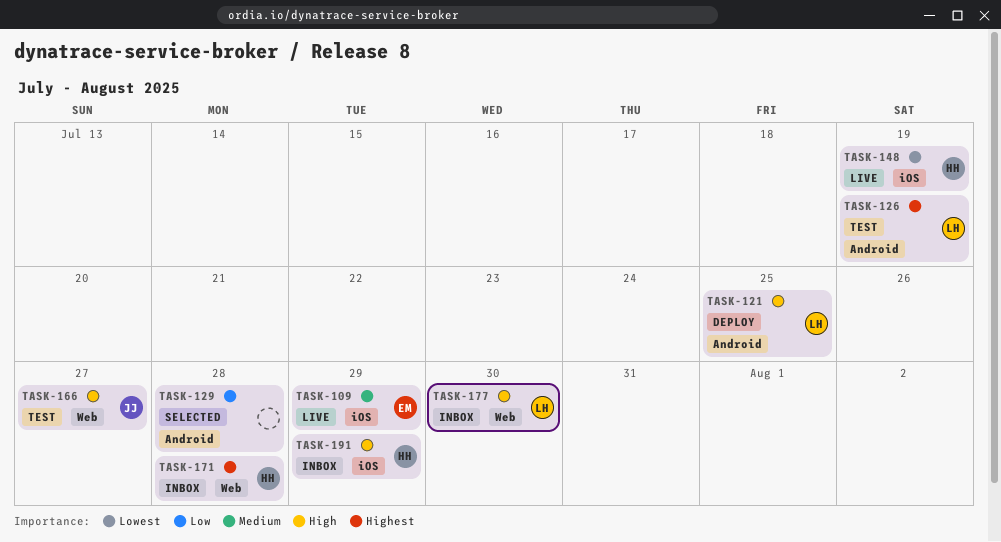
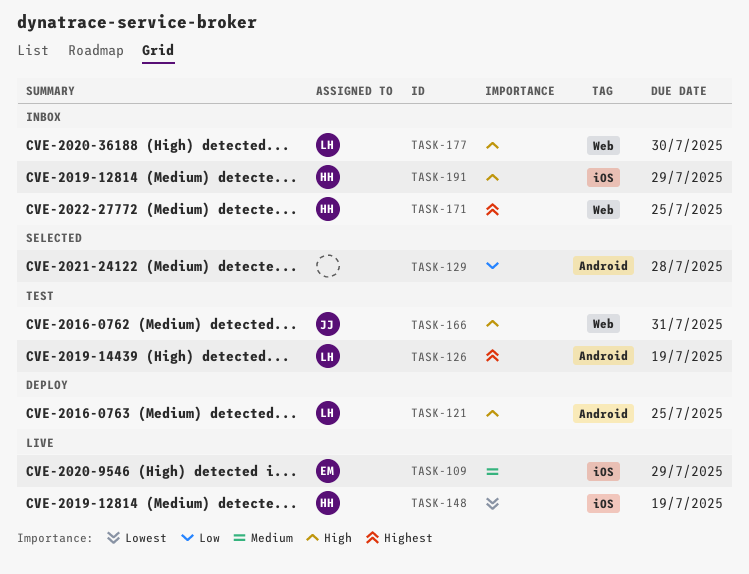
TASK-166, due: Jul 27 -> Jul 31
TASK-171, due: Jul 28 -> Jul 25

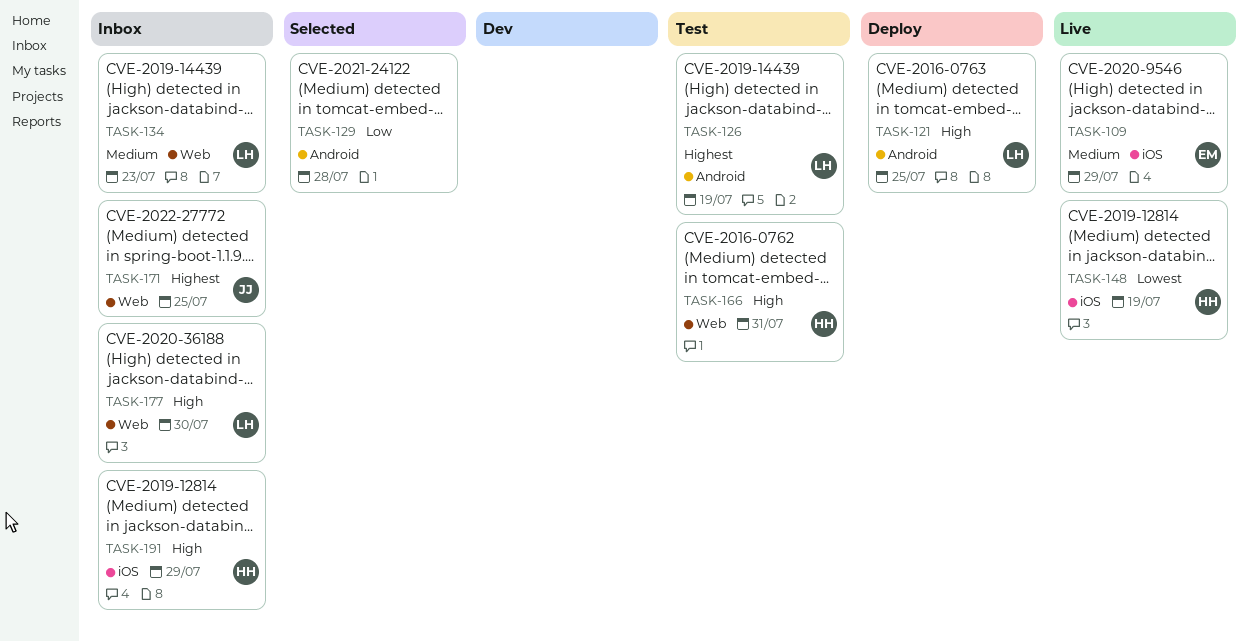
TASK-134: none -> present
TASK-166, owner: JJ -> HH
TASK-171, owner: HH -> JJ

